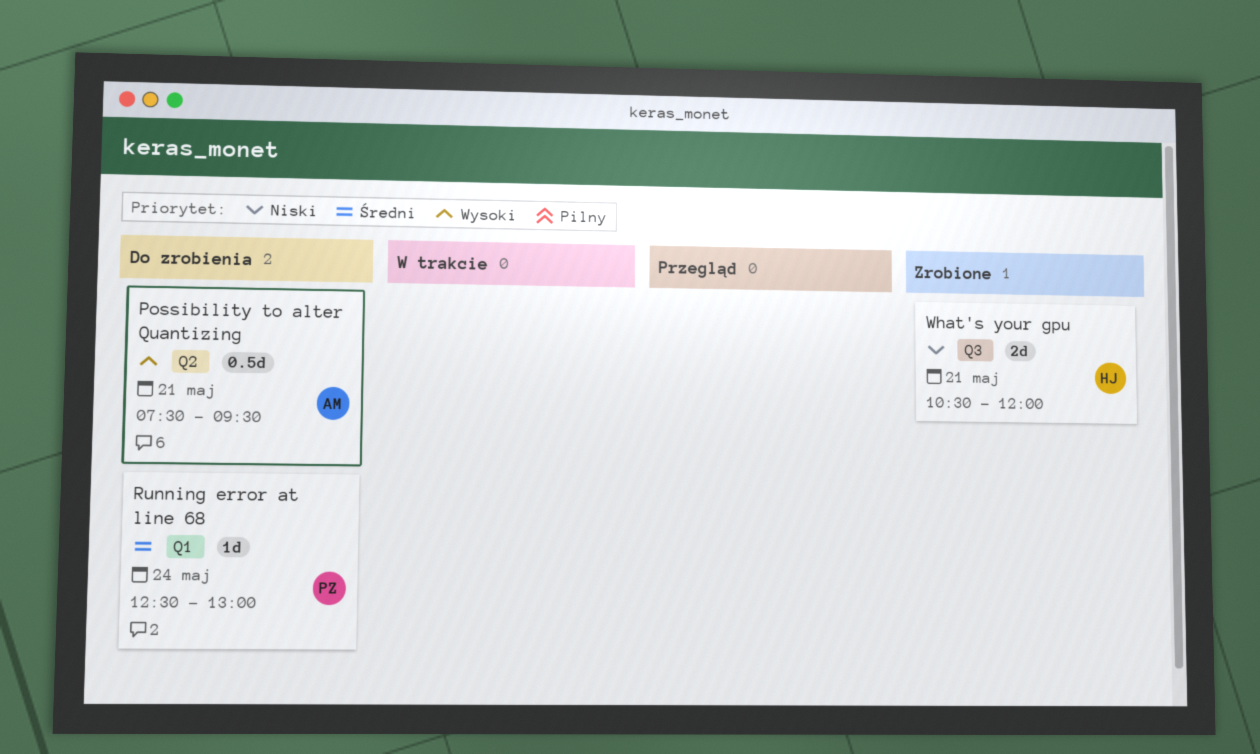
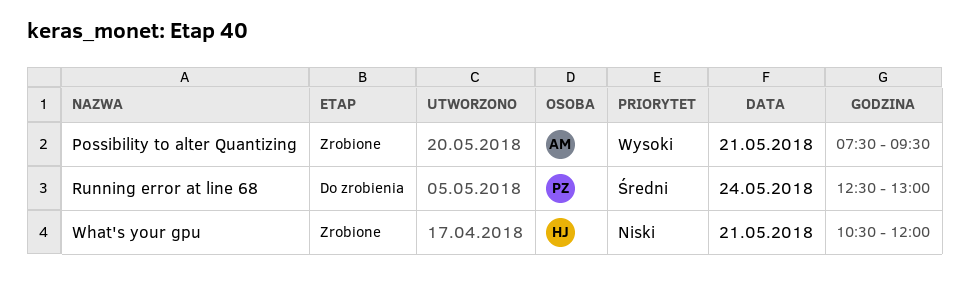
Possibility to alter Quantizing, status: Do zrobienia -> Zrobione

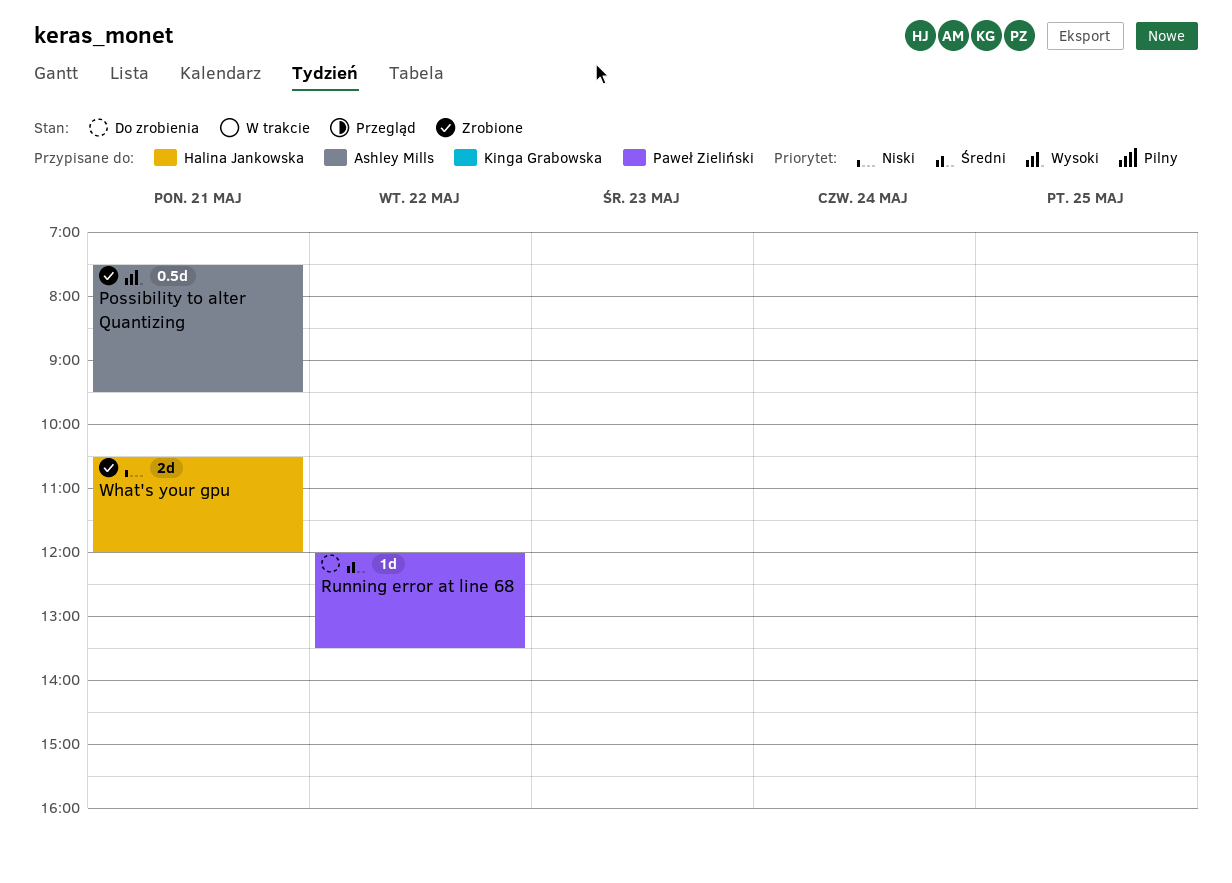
Running error at line 68, day: May 24 -> May 22
Running error at line 68, begins: 12:30 -> 12:00
Running error at line 68, ends: 13:00 -> 13:30

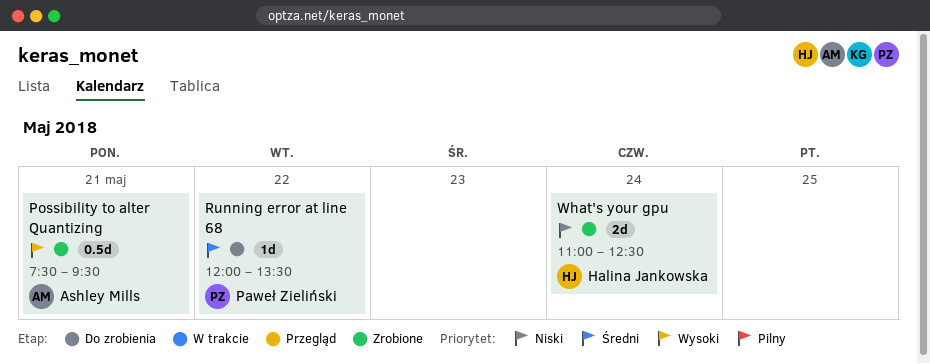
What's your gpu, day: May 21 -> May 24
What's your gpu, begins: 10:30 -> 11:00
What's your gpu, ends: 12:00 -> 12:30

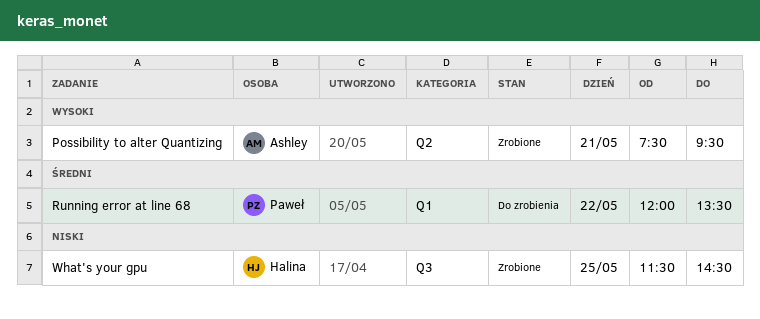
What's your gpu, day: May 24 -> May 25
What's your gpu, begins: 11:00 -> 11:30
What's your gpu, ends: 12:30 -> 14:30

